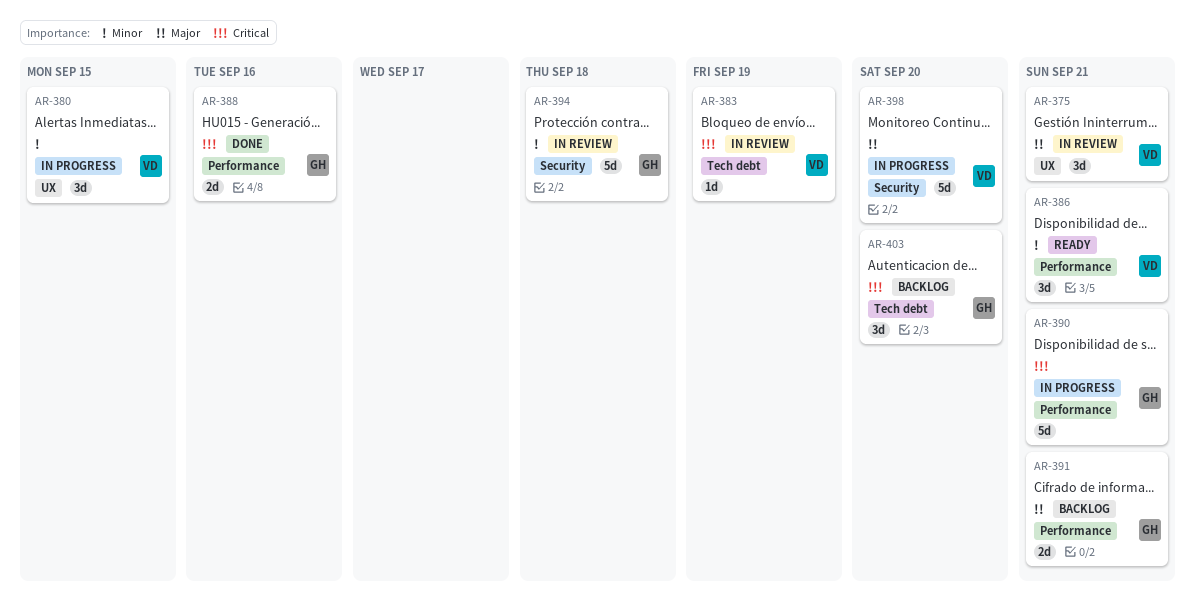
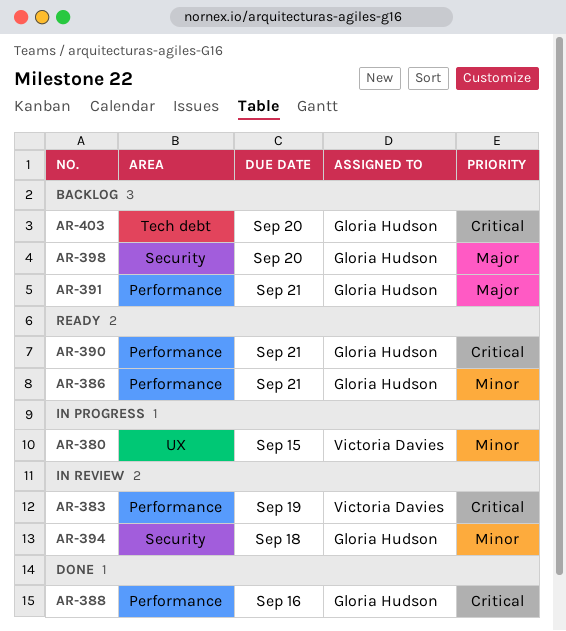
AR-375: present -> none
AR-383, label: Tech debt -> Performance
AR-386, owner: Victoria Davies -> Gloria Hudson
AR-390, status: In progress -> Ready
AR-398, status: In progress -> Backlog
AR-398, owner: Victoria Davies -> Gloria Hudson

